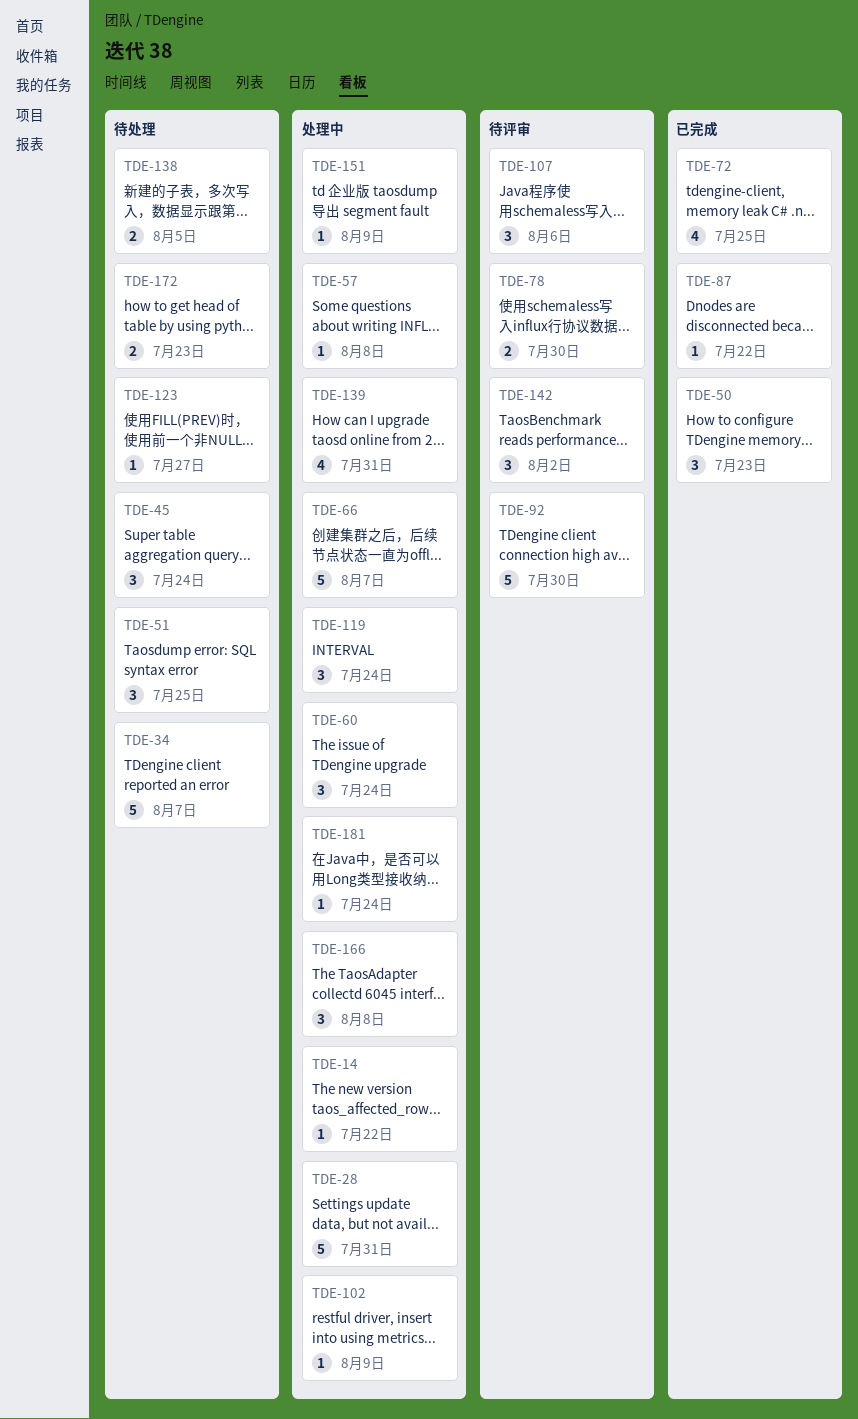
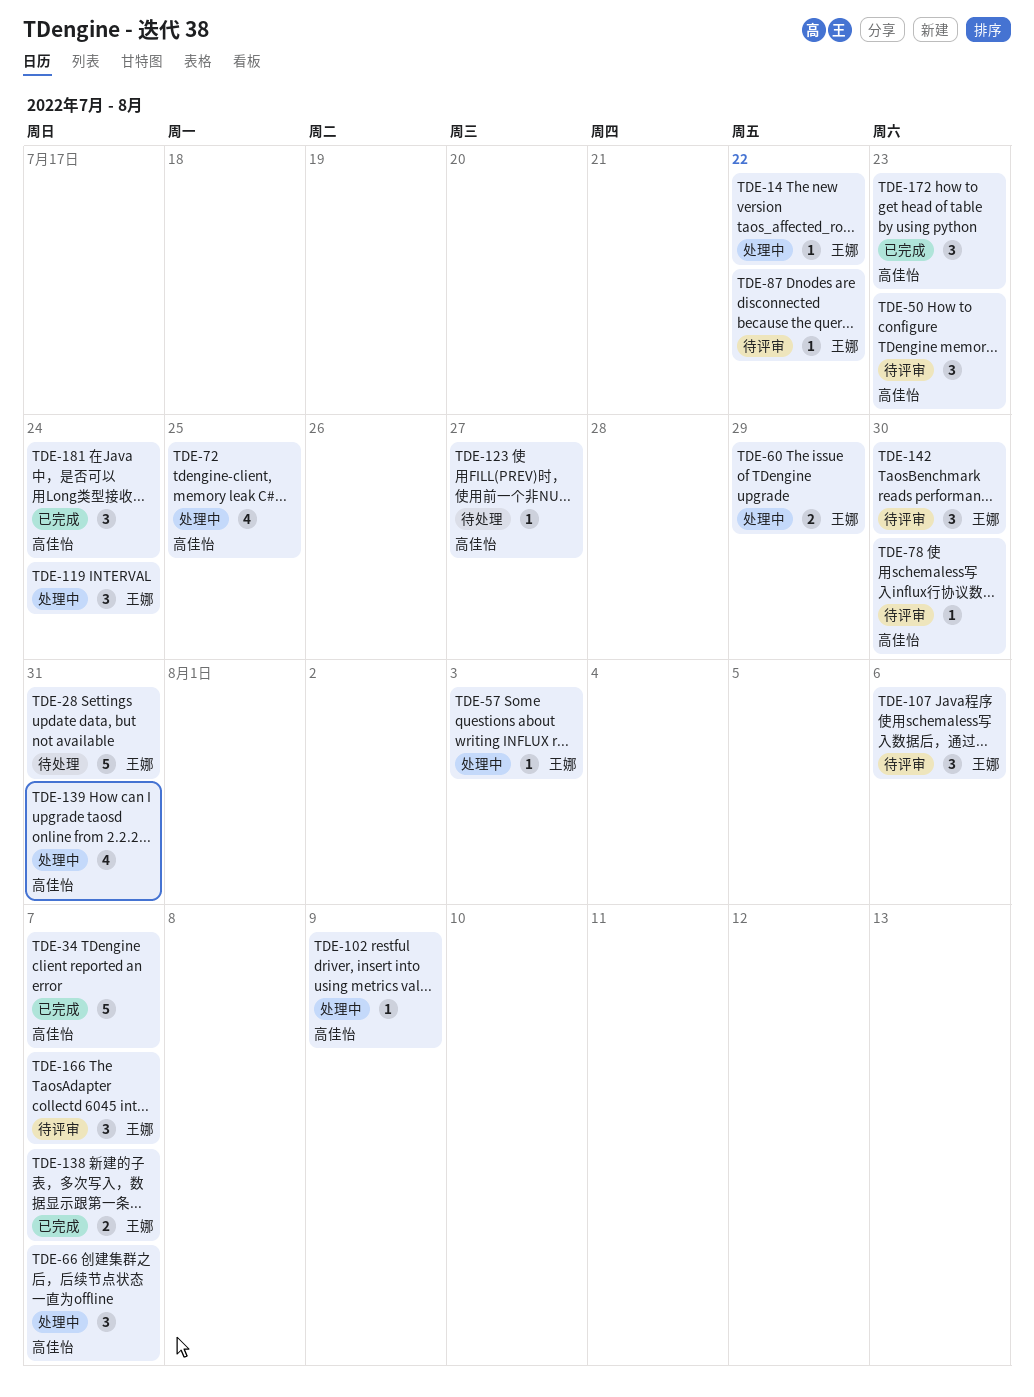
TDE-28, status: 处理中 -> 待处理
TDE-34, status: 待处理 -> 已完成
TDE-45: present -> none
TDE-50, status: 已完成 -> 待评审
TDE-51: present -> none
TDE-57, due: Aug 8 -> Aug 3
TDE-60, estimate: 3 -> 2
TDE-60, due: Jul 24 -> Jul 29
TDE-66, estimate: 5 -> 3
TDE-72, status: 已完成 -> 处理中
TDE-78, estimate: 2 -> 1
TDE-87, status: 已完成 -> 待评审
TDE-92: present -> none
TDE-138, status: 待处理 -> 已完成
TDE-138, due: Aug 5 -> Aug 7
TDE-142, due: Aug 2 -> Jul 30
TDE-151: present -> none
TDE-166, status: 处理中 -> 待评审
TDE-166, due: Aug 8 -> Aug 7
TDE-172, status: 待处理 -> 已完成
TDE-172, estimate: 2 -> 3
TDE-181, status: 处理中 -> 已完成
TDE-181, estimate: 1 -> 3

